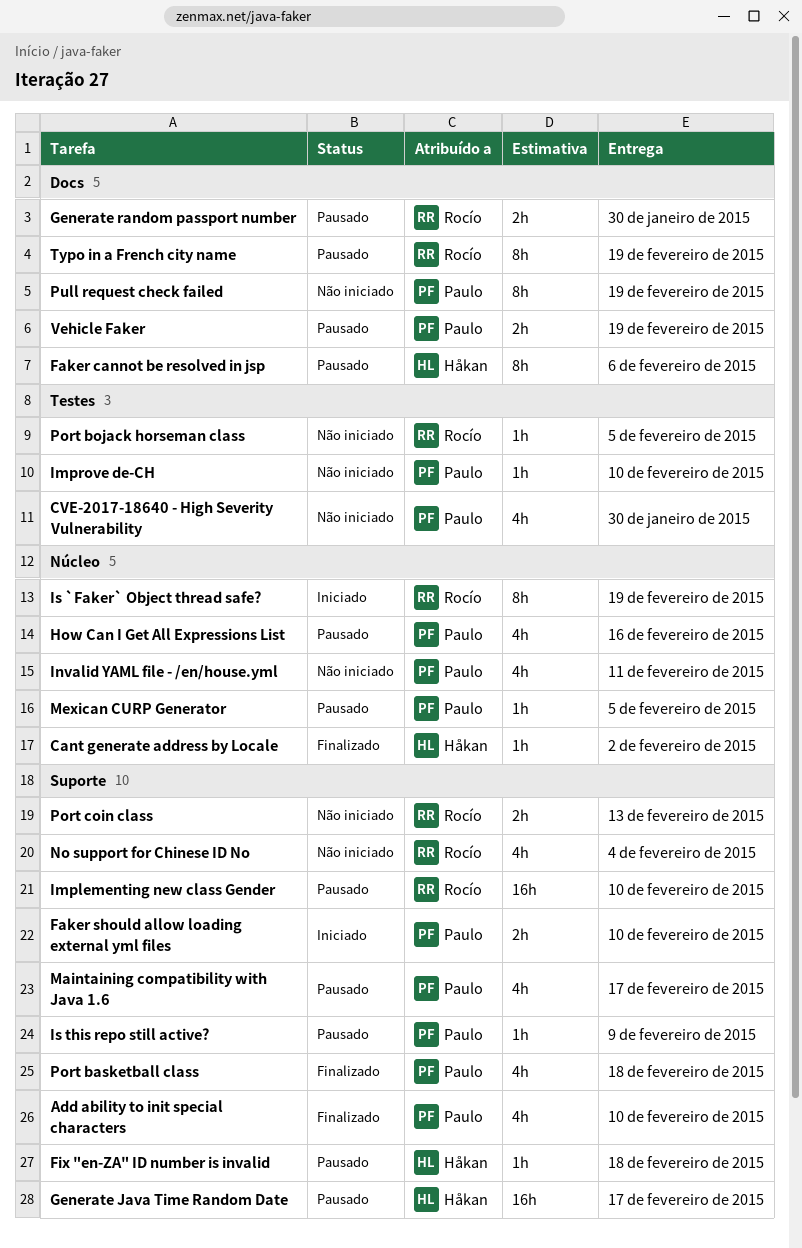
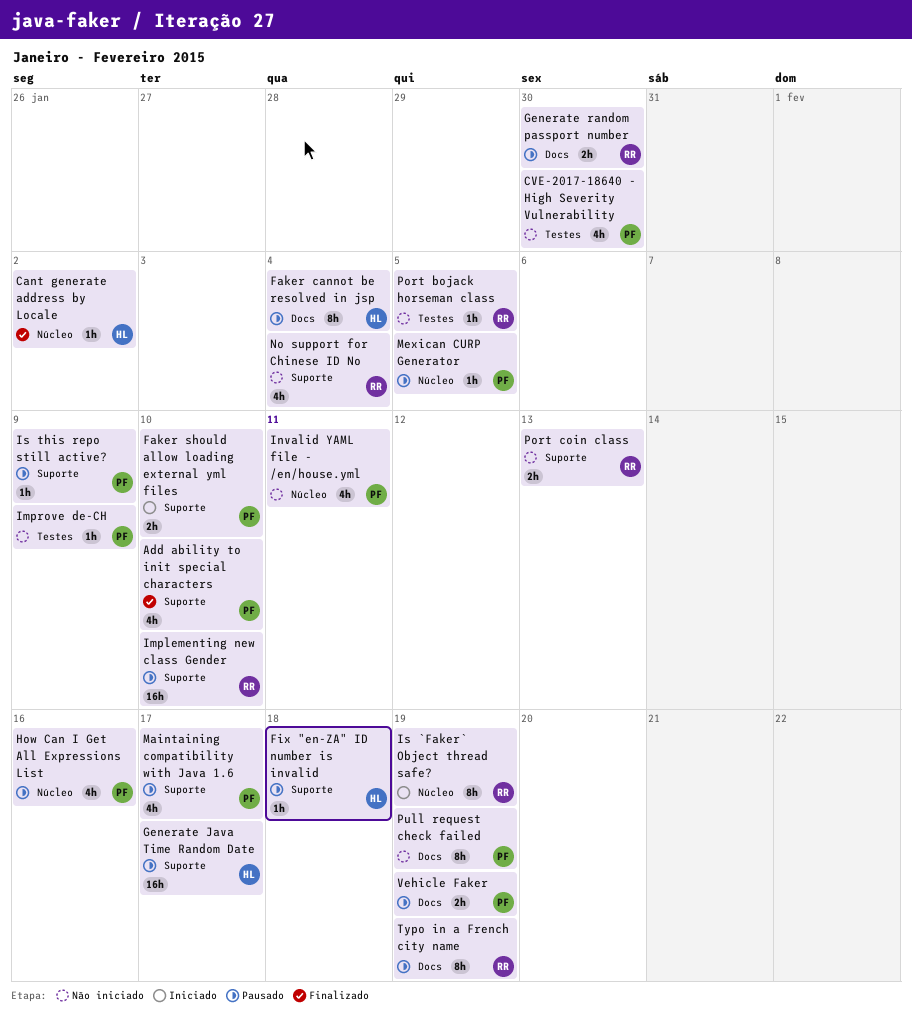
Faker cannot be resolved in jsp, due: Feb 6 -> Feb 4
Improve de-CH, due: Feb 10 -> Feb 9
Port basketball class: present -> none

